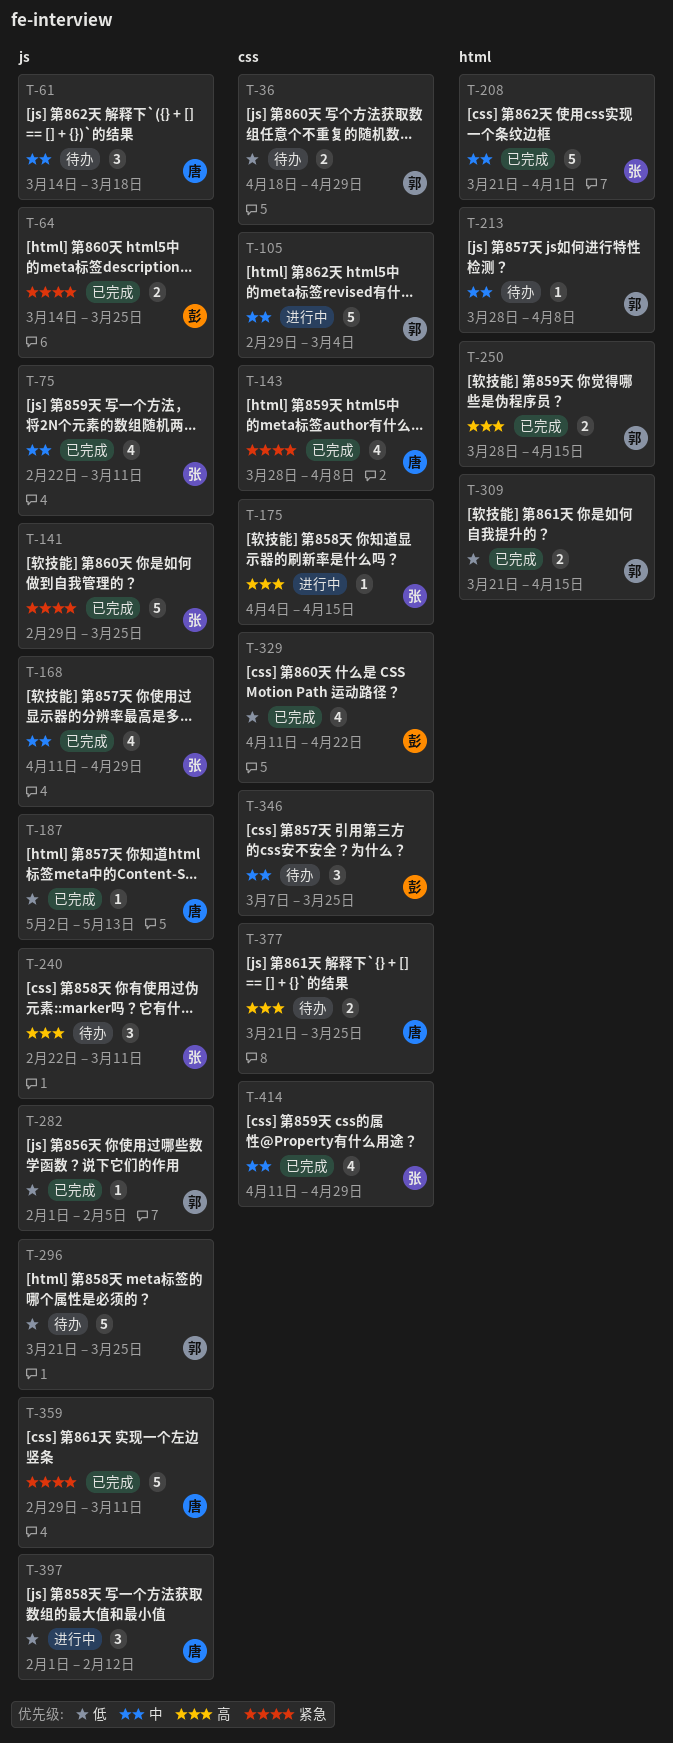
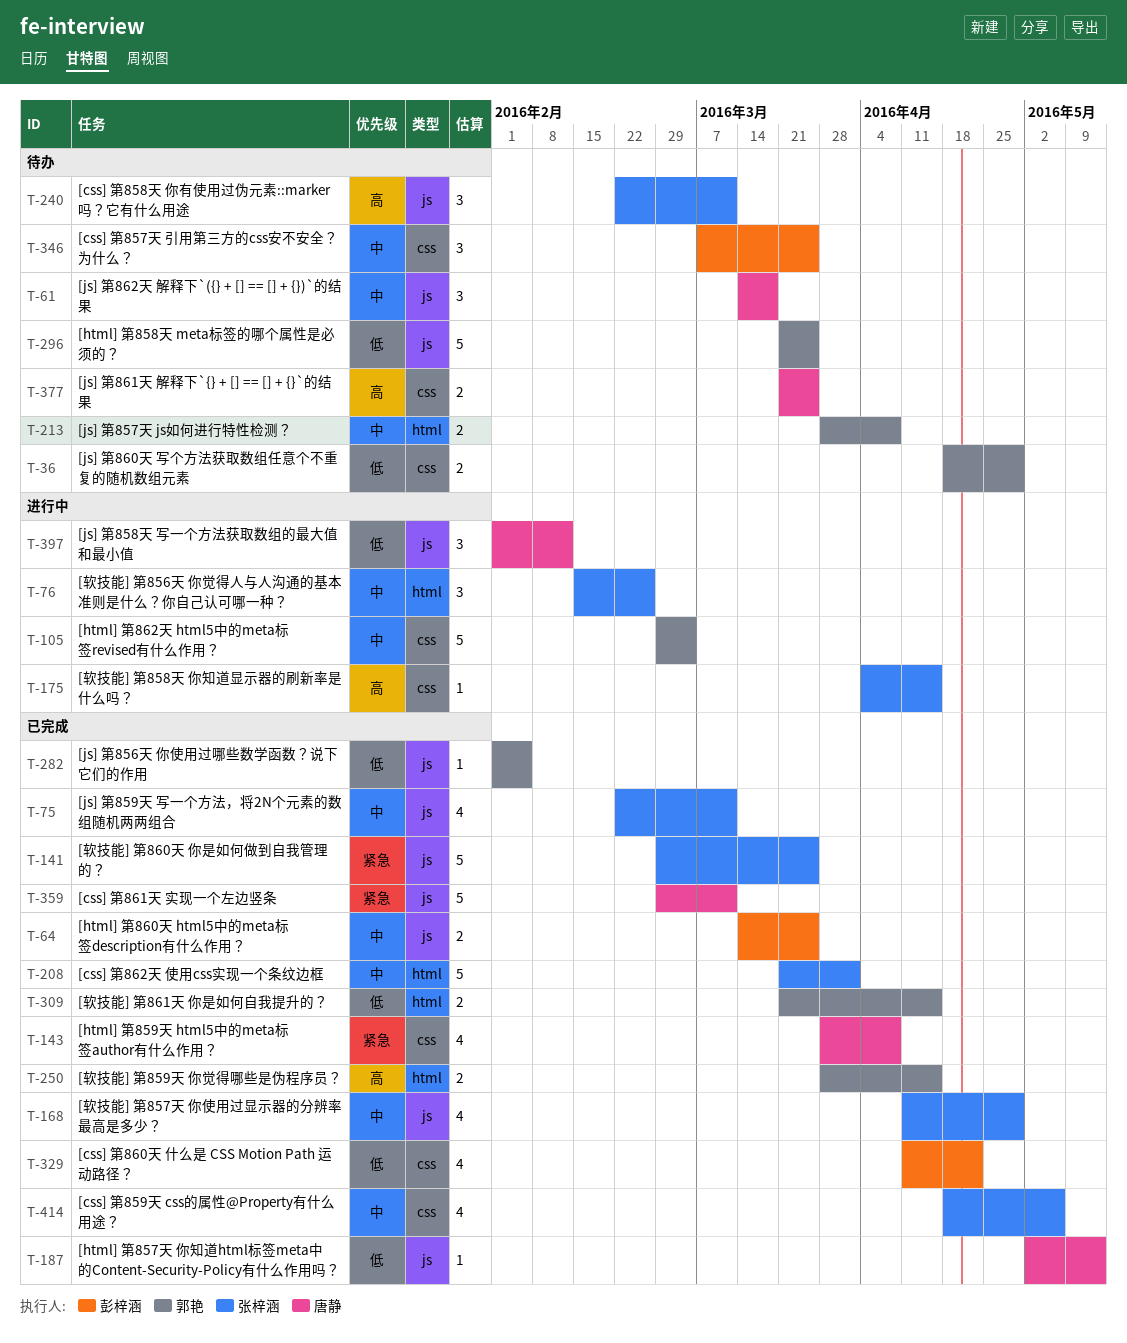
T-64, priority: 紧急 -> 中
T-76: none -> present
T-213, estimate: 1 -> 2
T-414, start: Apr 11 -> Apr 18
T-414, due: Apr 29 -> May 6

